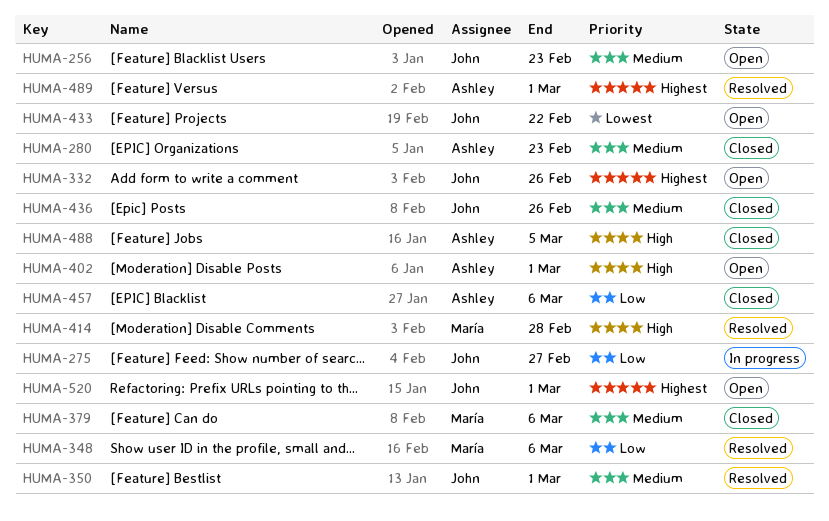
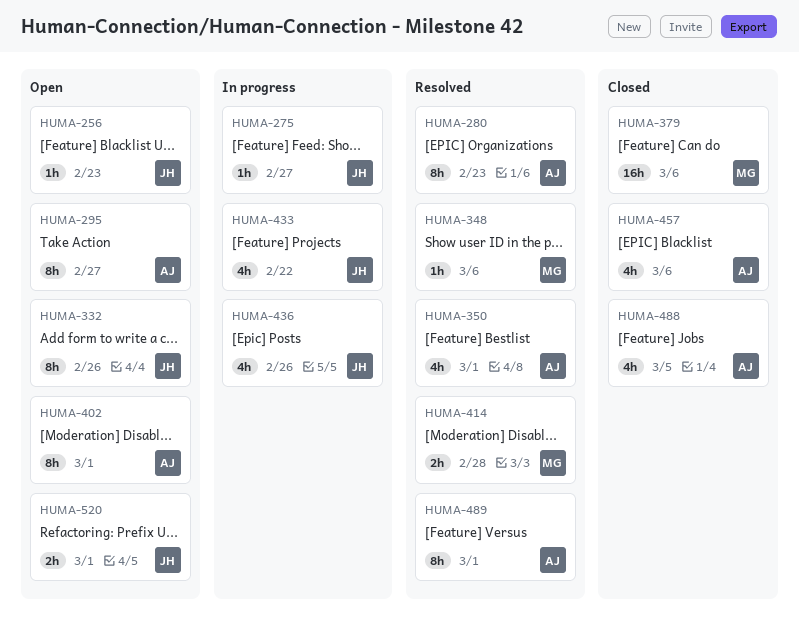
HUMA-280, status: Closed -> Resolved
HUMA-295: none -> present
HUMA-350, owner: John -> Ashley
HUMA-433, status: Open -> In progress
HUMA-436, status: Closed -> In progress

